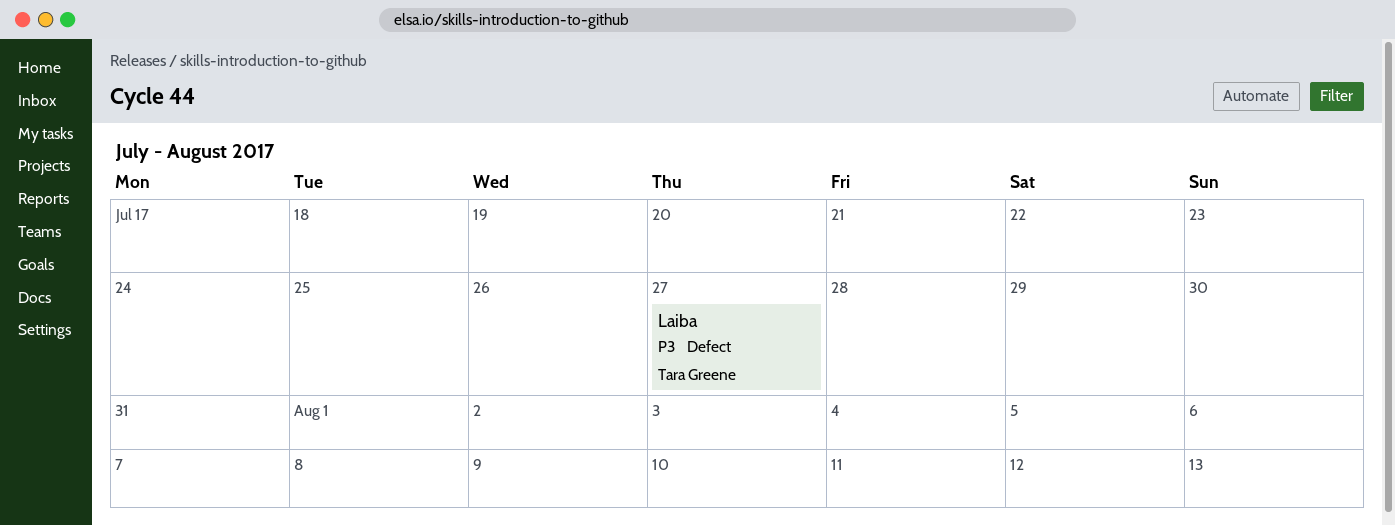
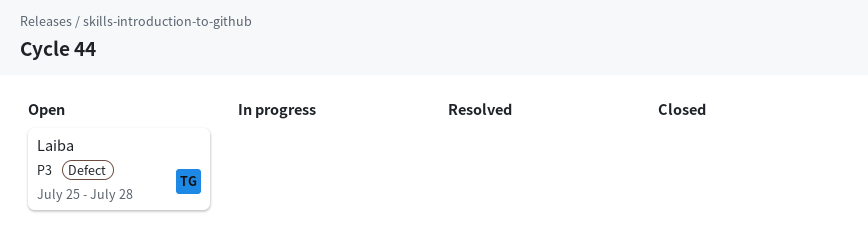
Laiba, due: Jul 27 -> Jul 28

